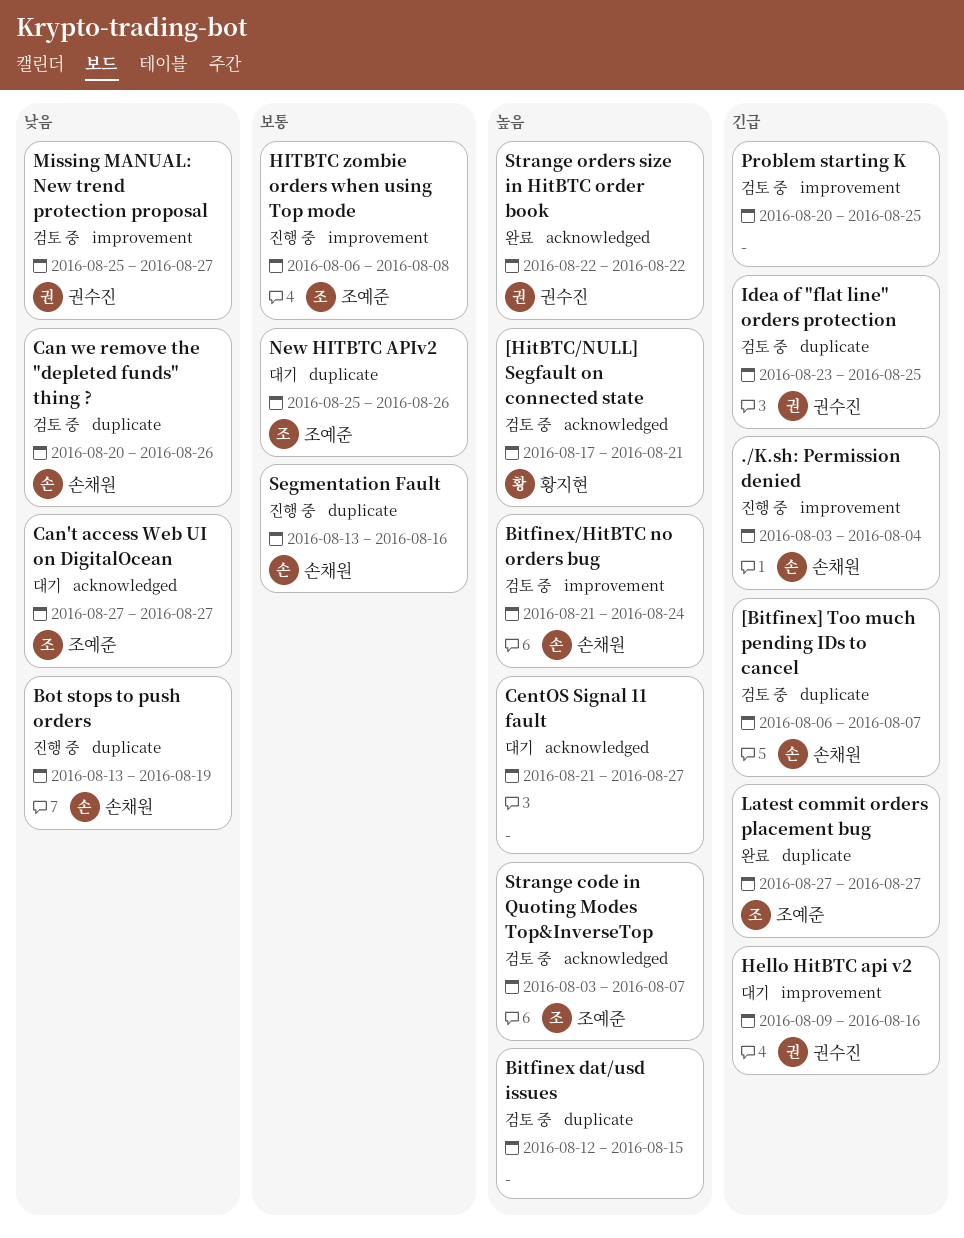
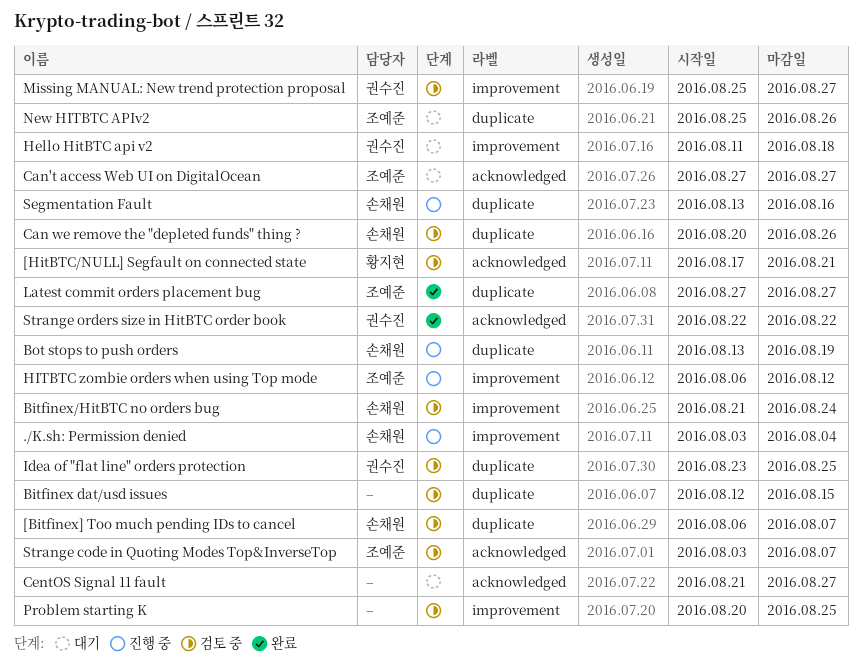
Hello HitBTC api v2, start: Aug 9 -> Aug 11
Hello HitBTC api v2, due: Aug 16 -> Aug 18
HITBTC zombie orders when using Top mode, due: Aug 8 -> Aug 12

